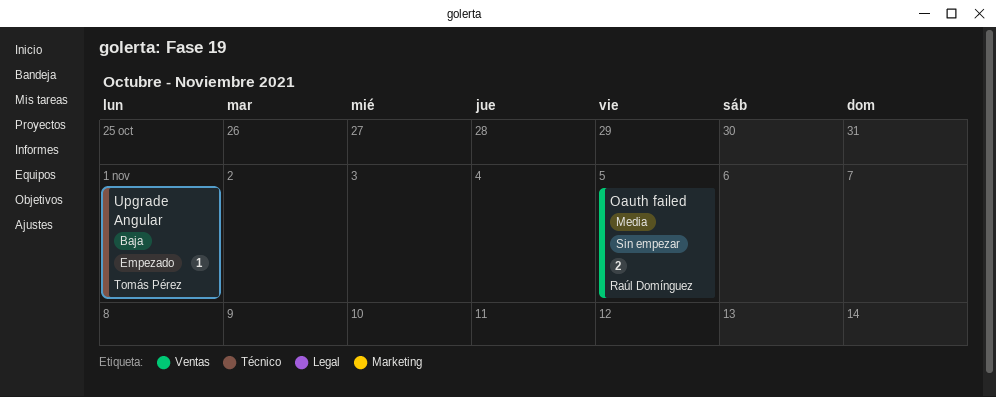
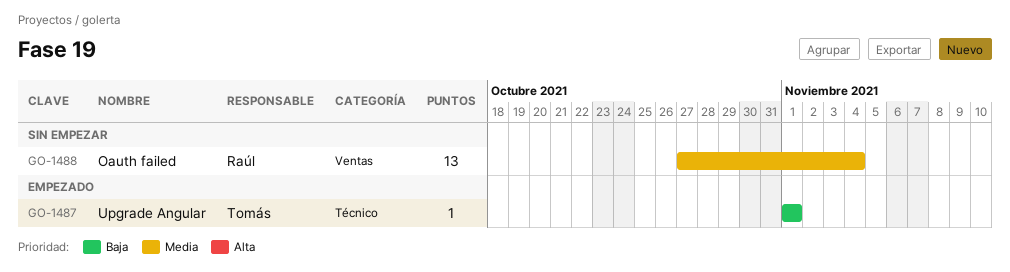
Oauth failed, estimate: 2 -> 13
Oauth failed, due: Nov 5 -> Nov 4

